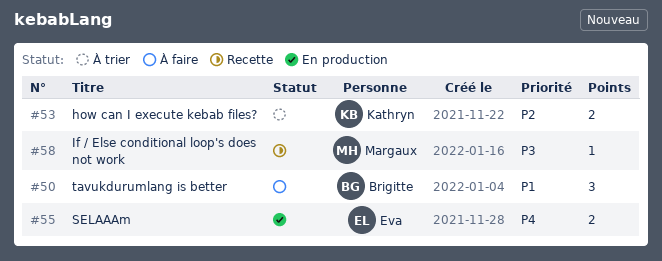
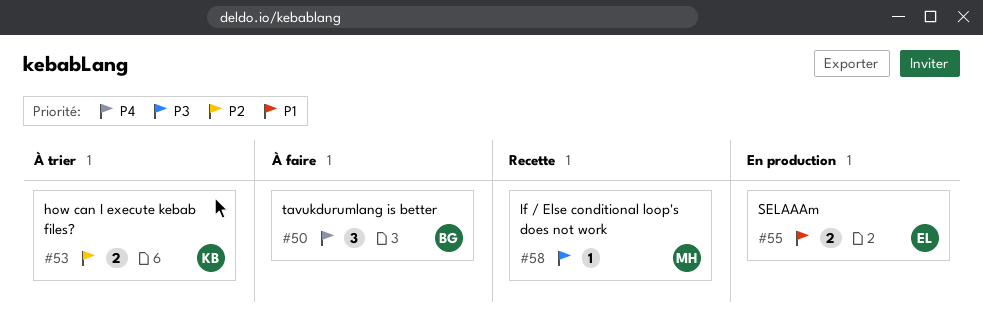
#50, priority: P1 -> P4
#55, priority: P4 -> P1

